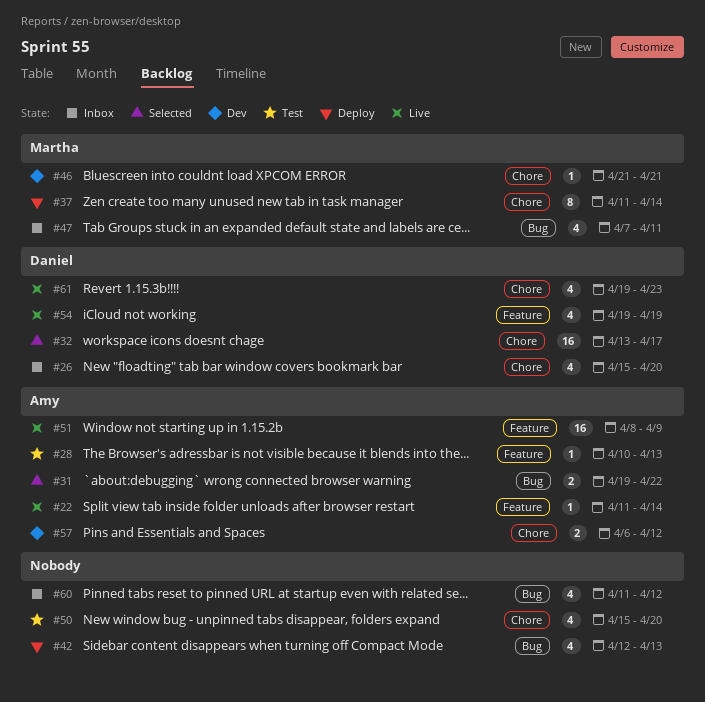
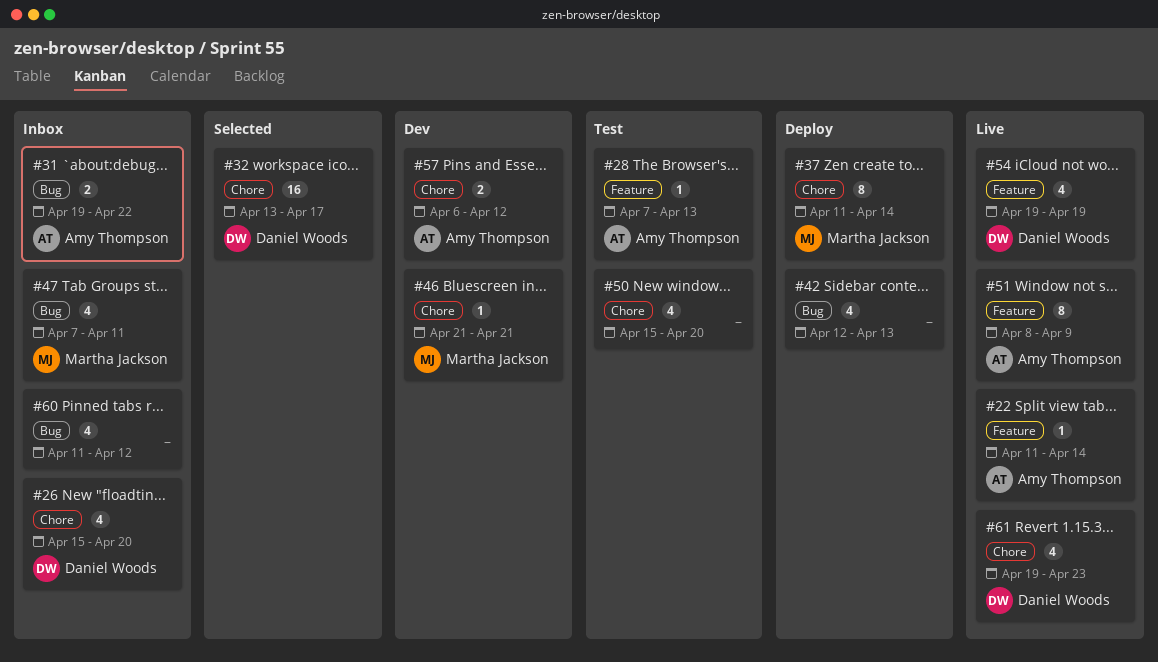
#28, start: Apr 10 -> Apr 7
#31, status: Selected -> Inbox
#51, estimate: 16 -> 8

